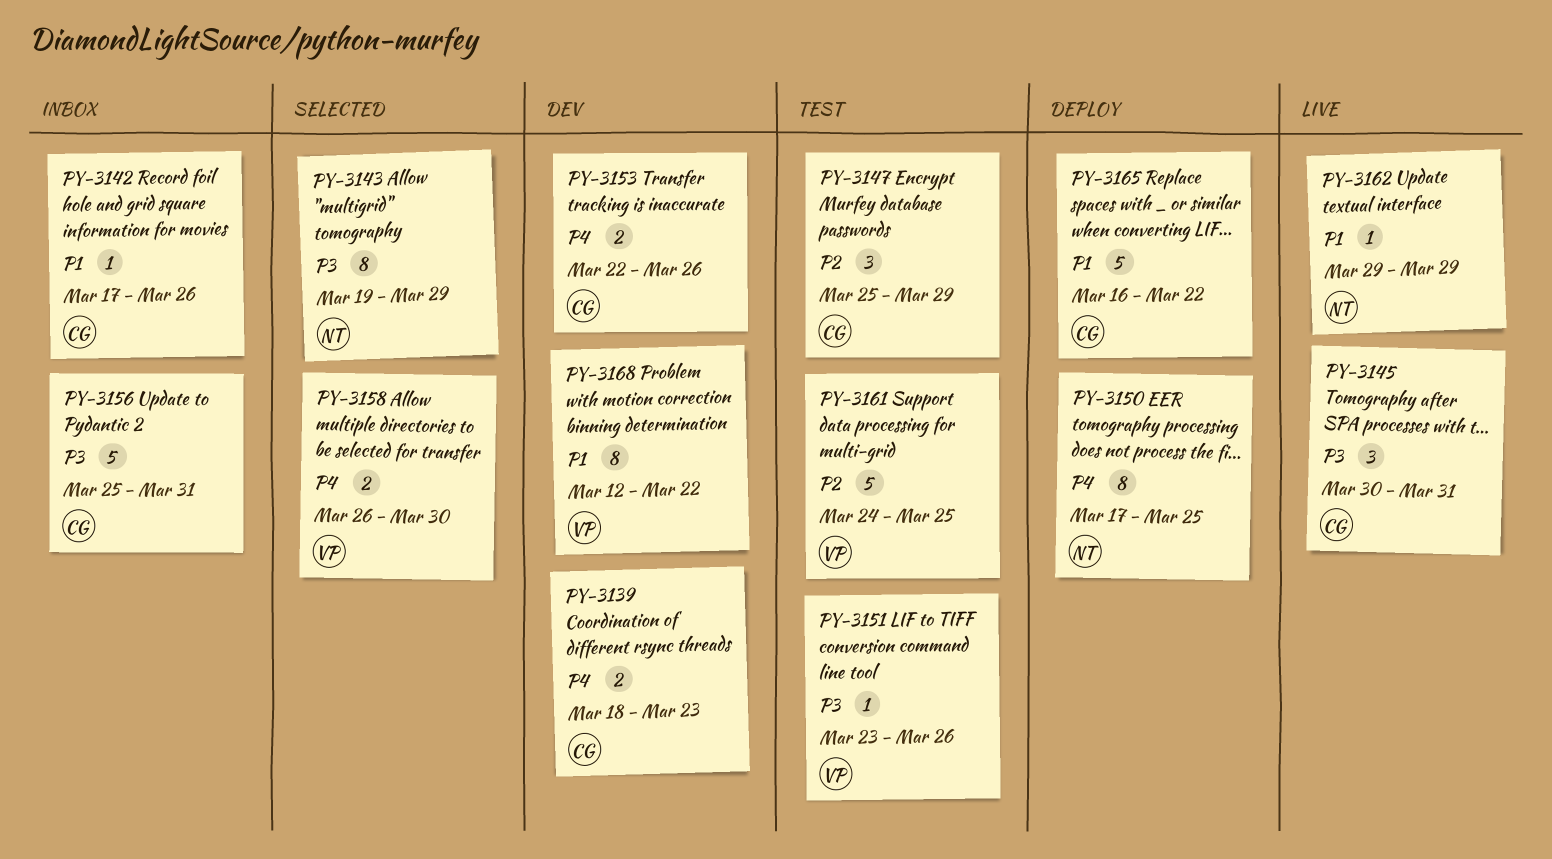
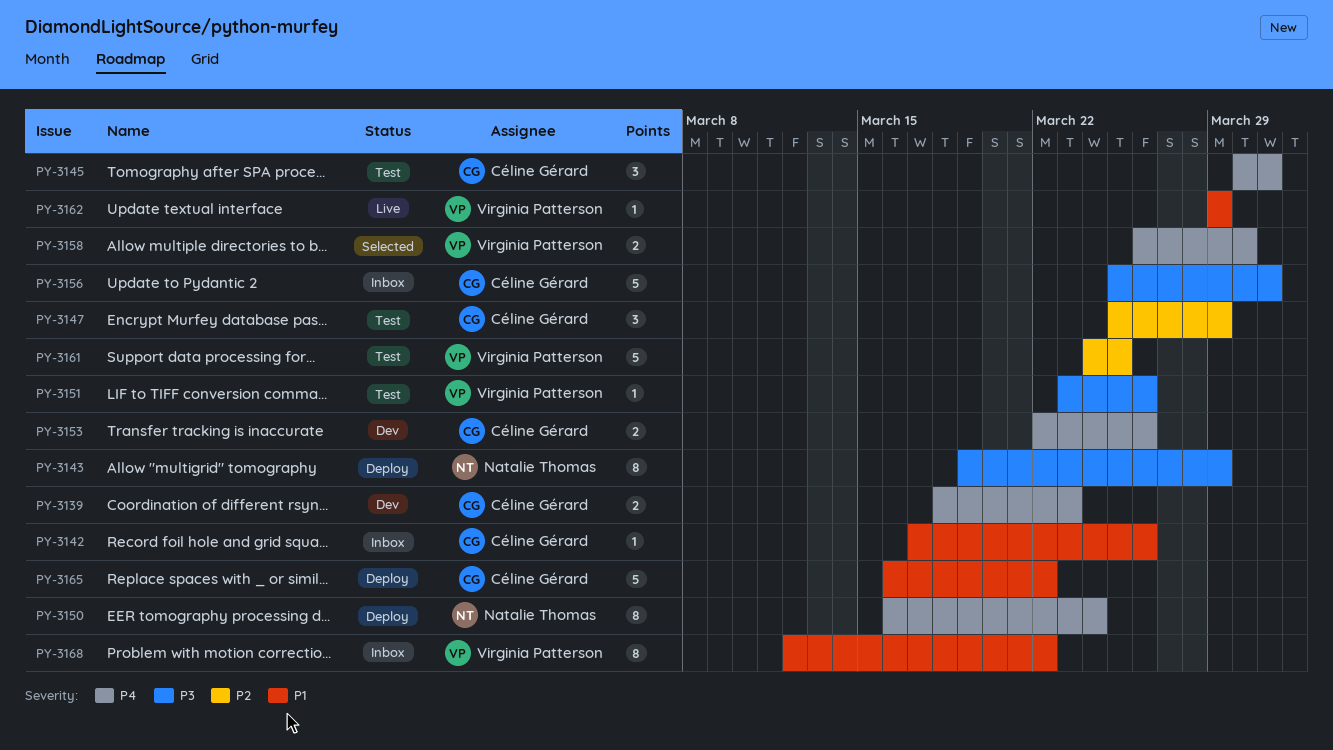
PY-3143, status: Selected -> Deploy
PY-3145, status: Live -> Test
PY-3145, priority: P3 -> P4
PY-3150, start: Mar 17 -> Mar 16
PY-3150, due: Mar 25 -> Mar 24
PY-3162, owner: Natalie Thomas -> Virginia Patterson
PY-3168, status: Dev -> Inbox

